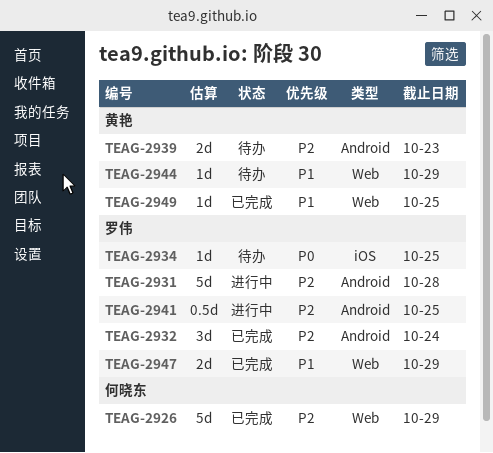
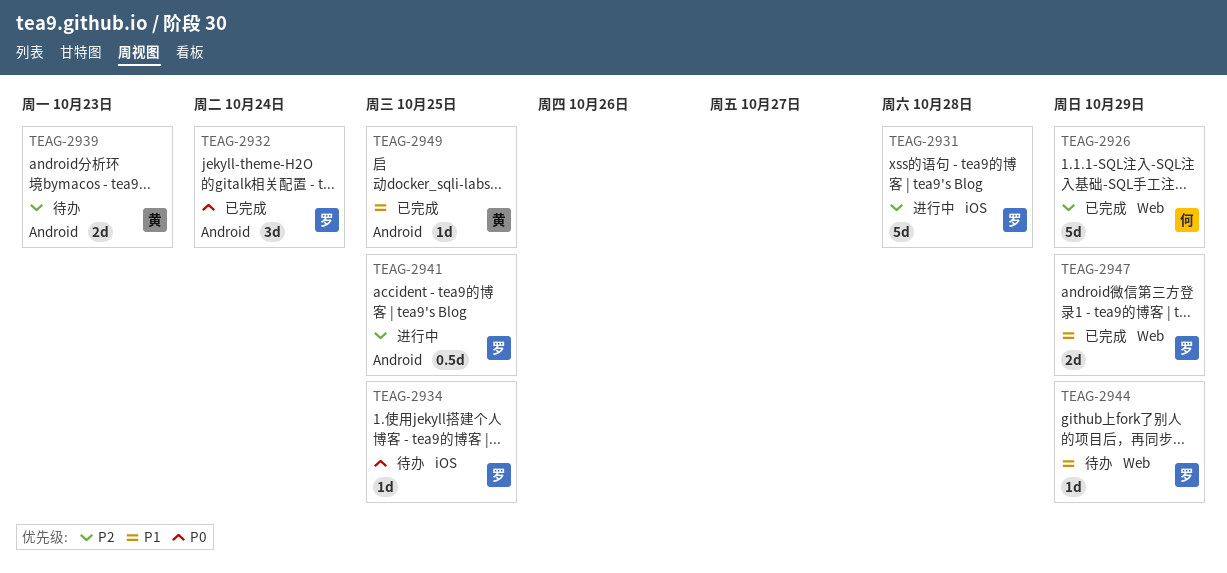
TEAG-2931, label: Android -> iOS
TEAG-2932, priority: P2 -> P0
TEAG-2944, owner: 黄艳 -> 罗伟
TEAG-2949, label: Web -> Android

